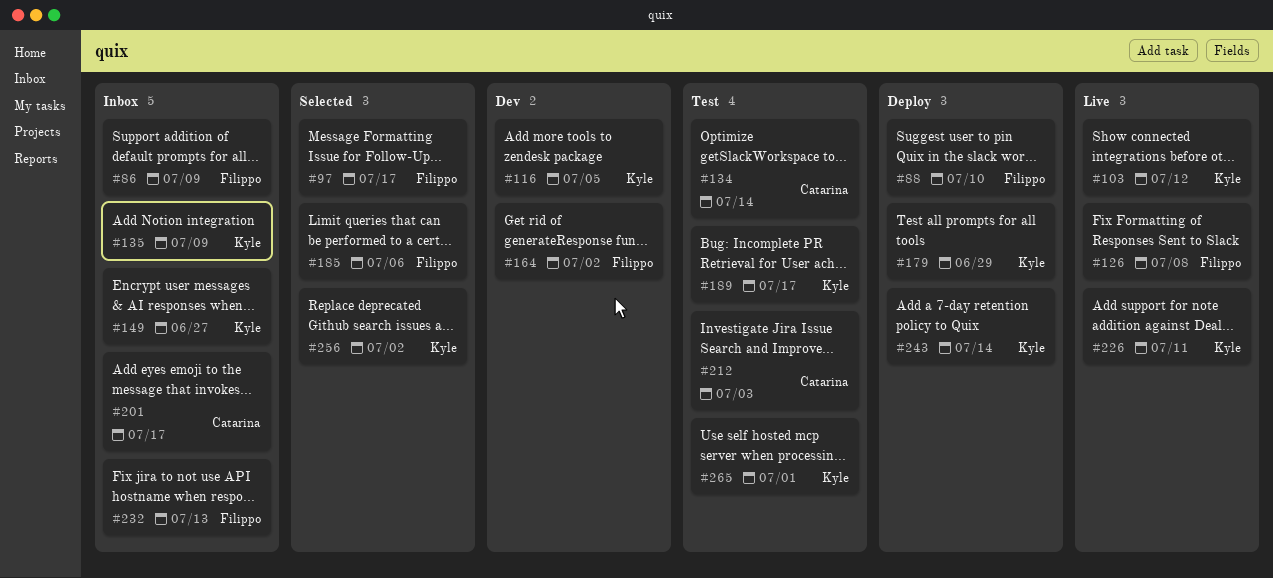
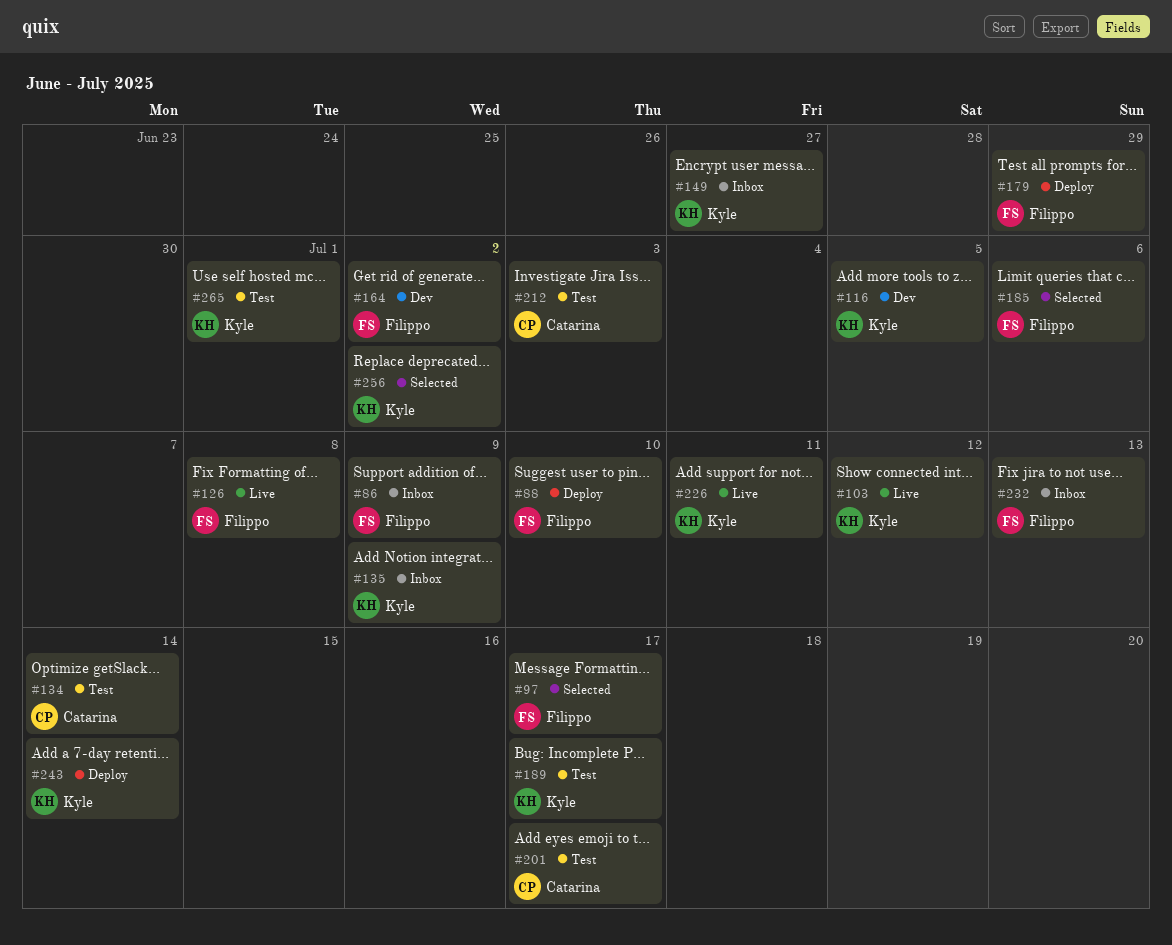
#179, owner: Kyle -> Filippo
#201, status: Inbox -> Test

